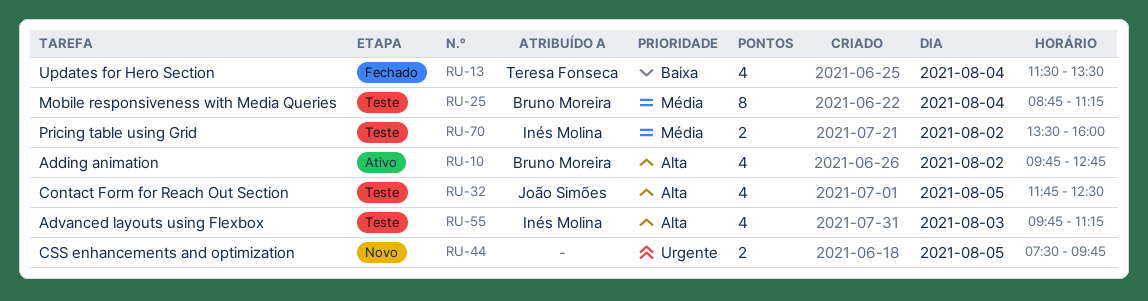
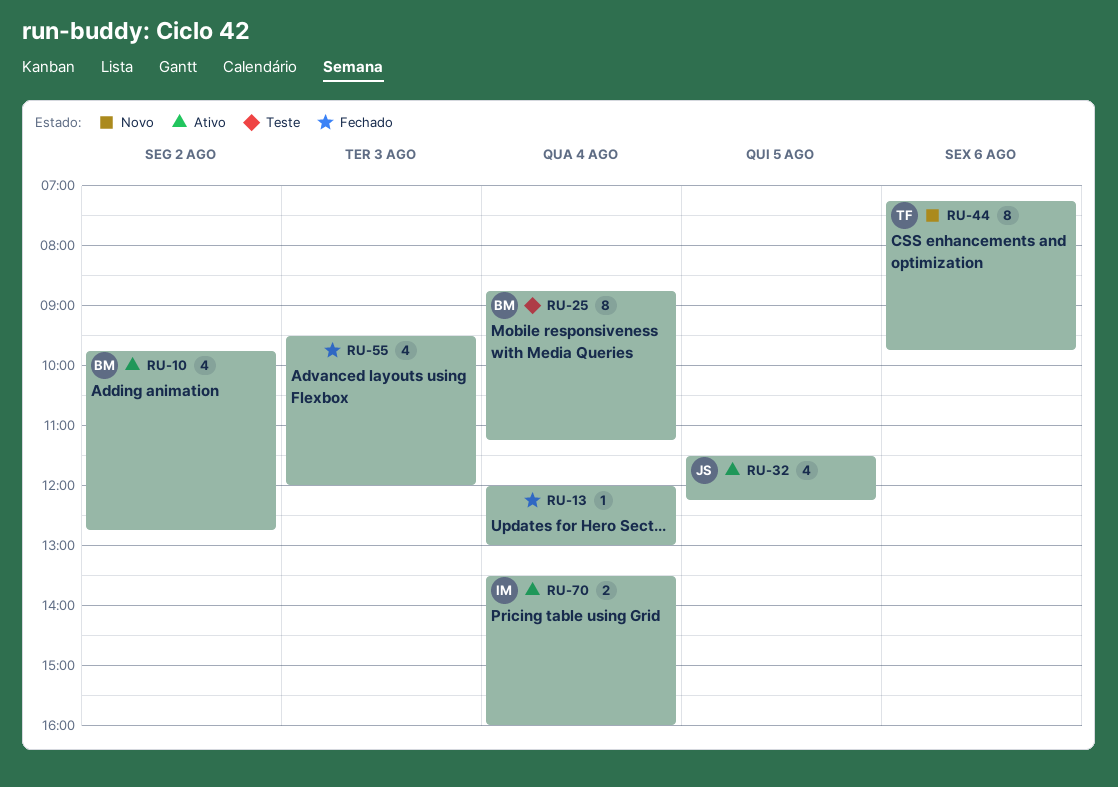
RU-13, owner: Teresa Fonseca -> none
RU-13, estimate: 4 -> 1
RU-13, begins: 11:30 -> 12:00
RU-13, ends: 13:30 -> 13:00
RU-32, status: Teste -> Ativo
RU-32, begins: 11:45 -> 11:30
RU-32, ends: 12:30 -> 12:15
RU-44, owner: none -> Teresa Fonseca
RU-44, estimate: 2 -> 8
RU-44, day: Aug 5 -> Aug 6
RU-44, begins: 07:30 -> 07:15
RU-55, status: Teste -> Fechado
RU-55, owner: Inés Molina -> none
RU-55, begins: 09:45 -> 09:30
RU-55, ends: 11:15 -> 12:00
RU-70, status: Teste -> Ativo
RU-70, day: Aug 2 -> Aug 4

